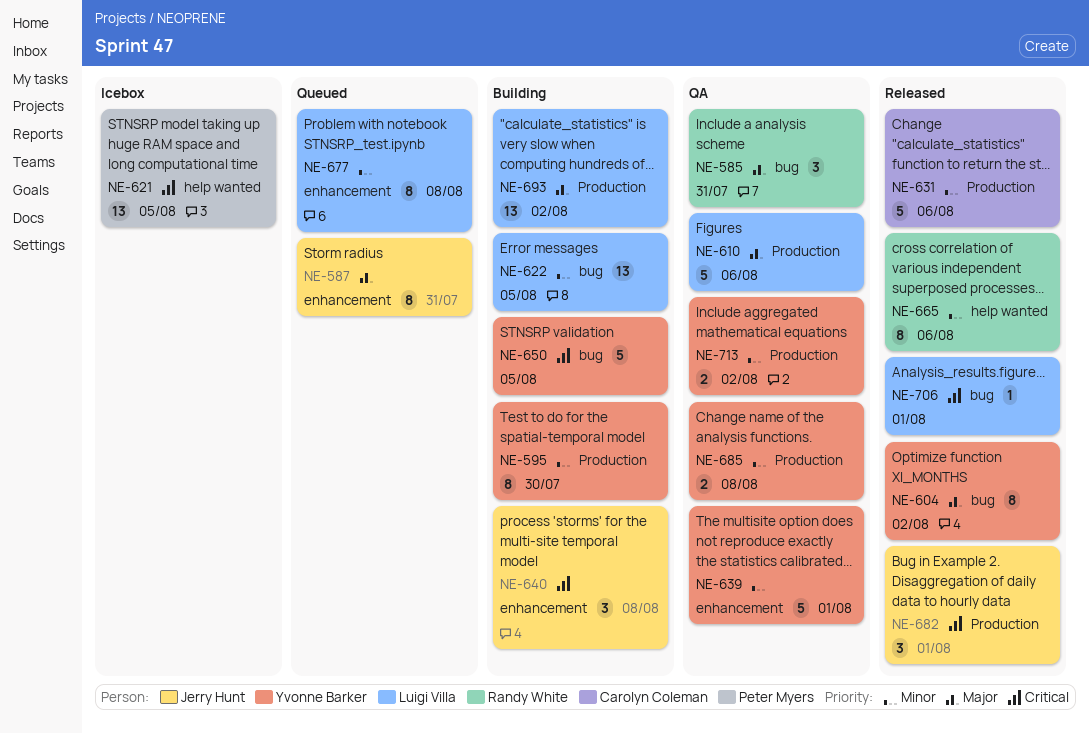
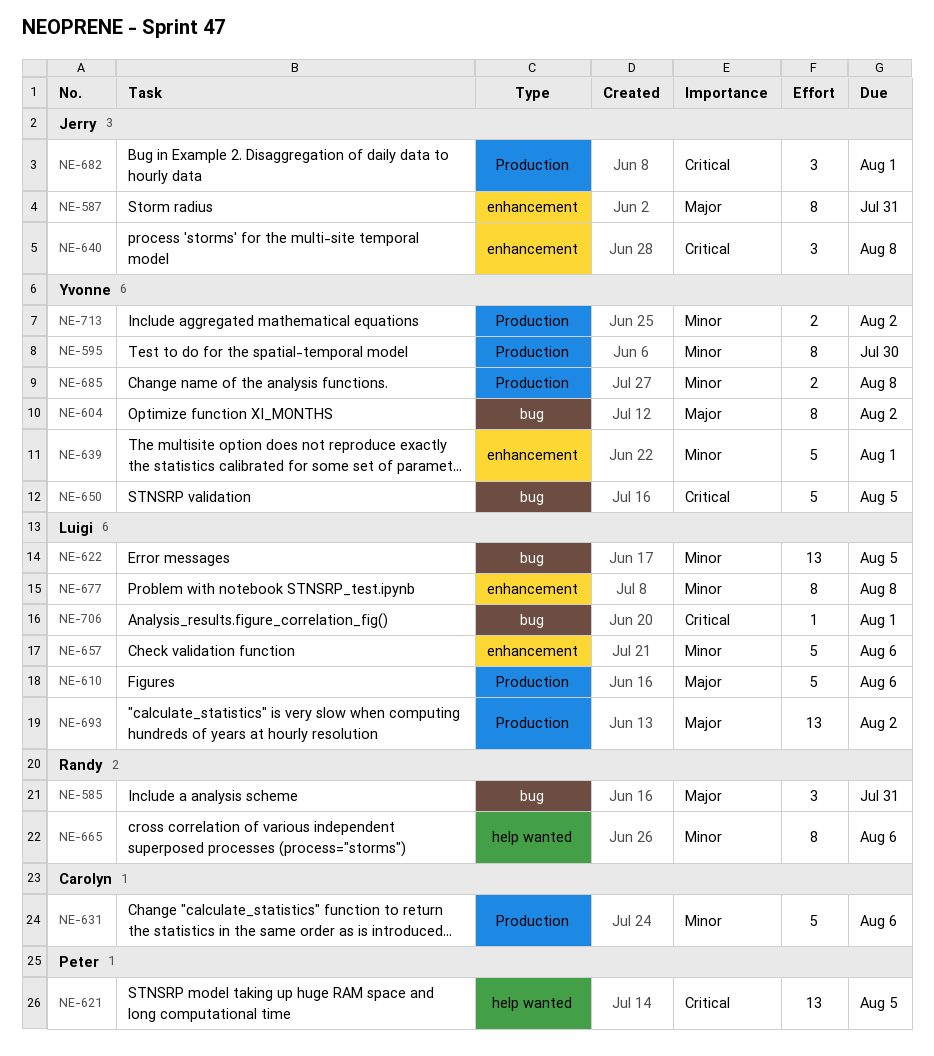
NE-657: none -> present

